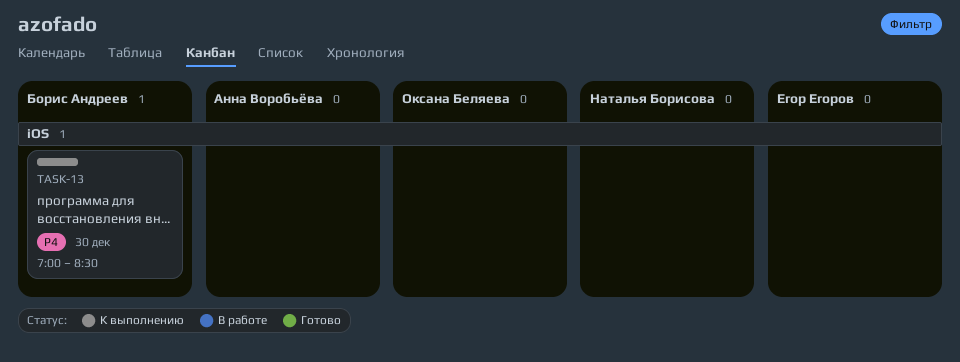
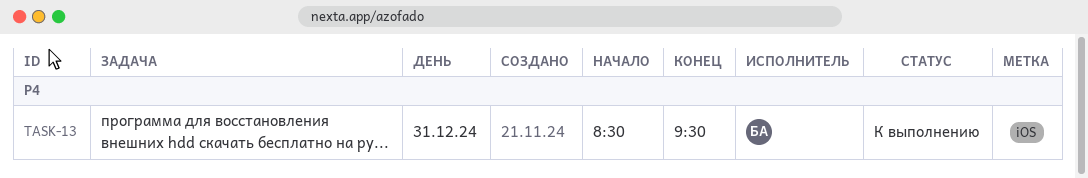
TASK-13, day: Dec 30 -> Dec 31
TASK-13, begins: 07:00 -> 08:30
TASK-13, ends: 08:30 -> 09:30

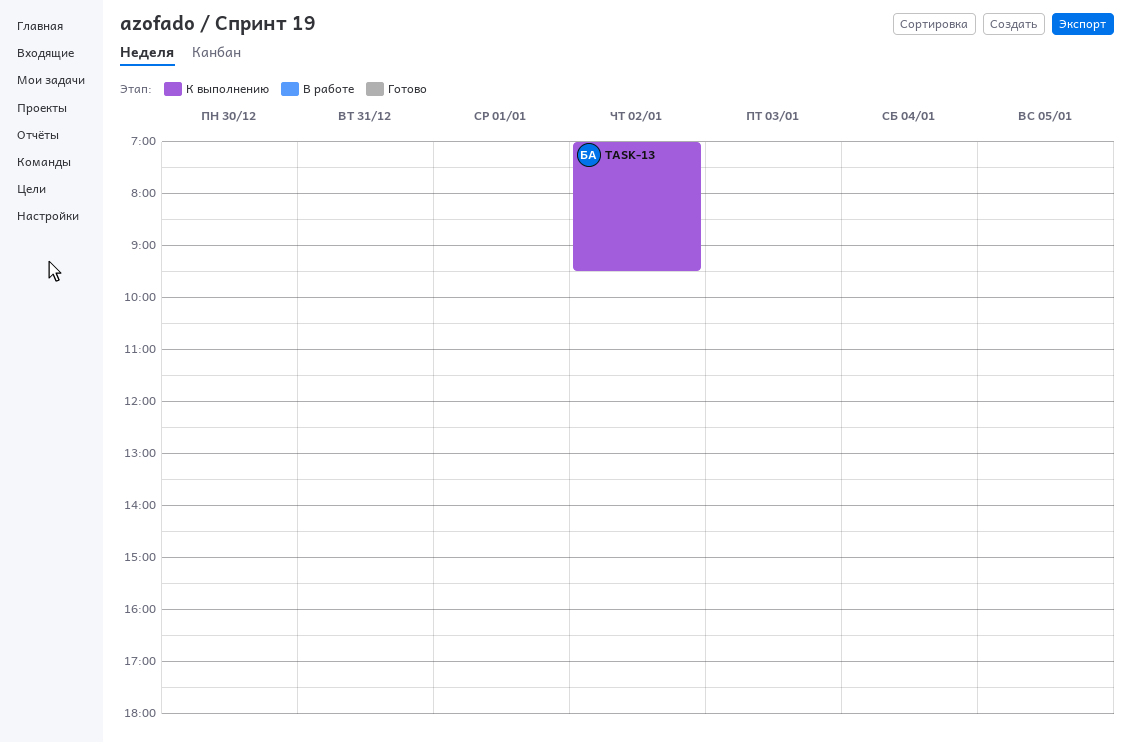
TASK-13, day: Dec 31 -> Jan 2
TASK-13, begins: 08:30 -> 07:00

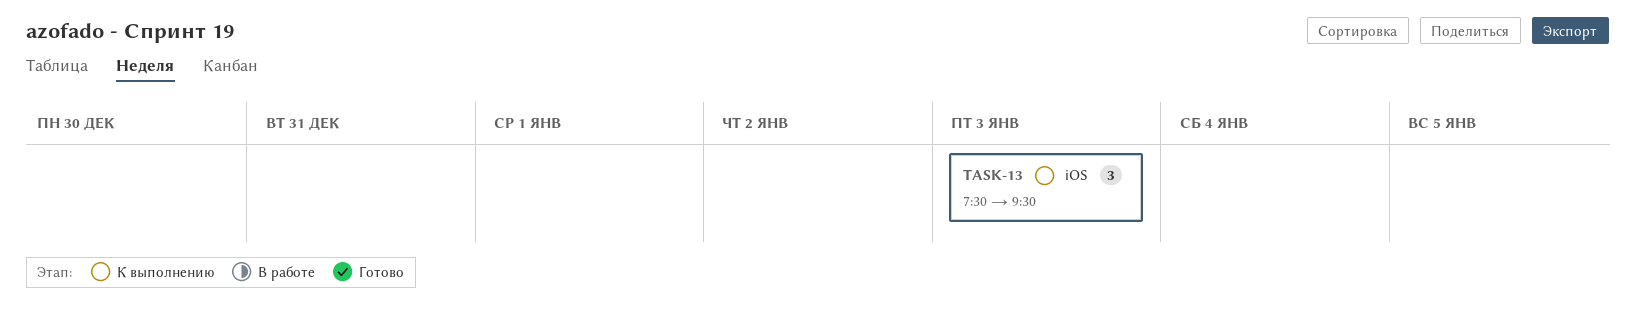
TASK-13, day: Jan 2 -> Jan 3
TASK-13, begins: 07:00 -> 07:30

